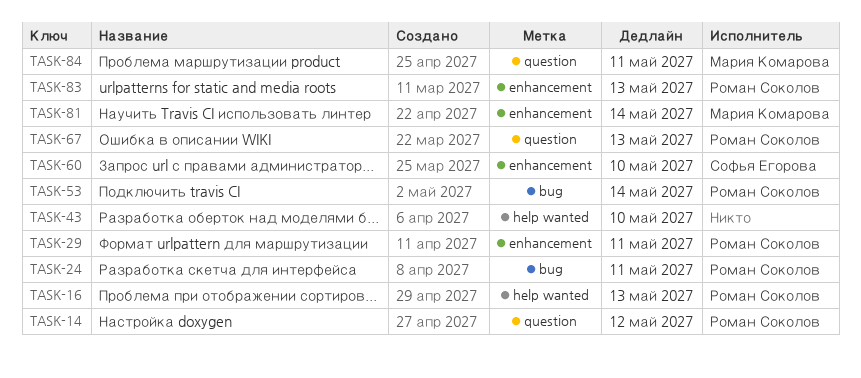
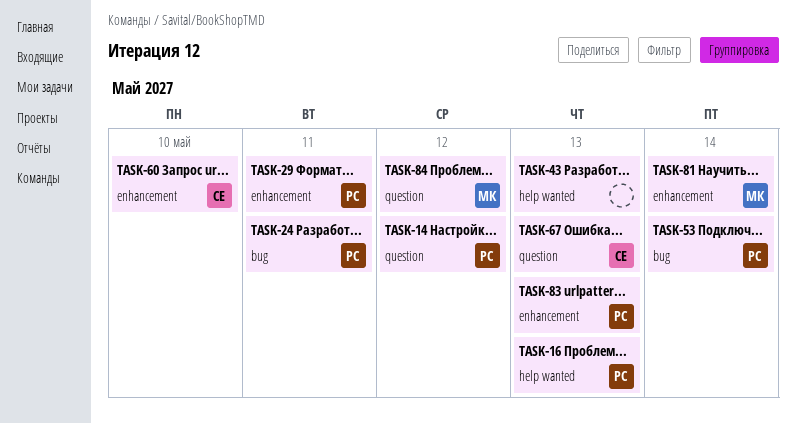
TASK-43, due: May 10 -> May 13
TASK-67, owner: Роман Соколов -> Софья Егорова
TASK-84, due: May 11 -> May 12

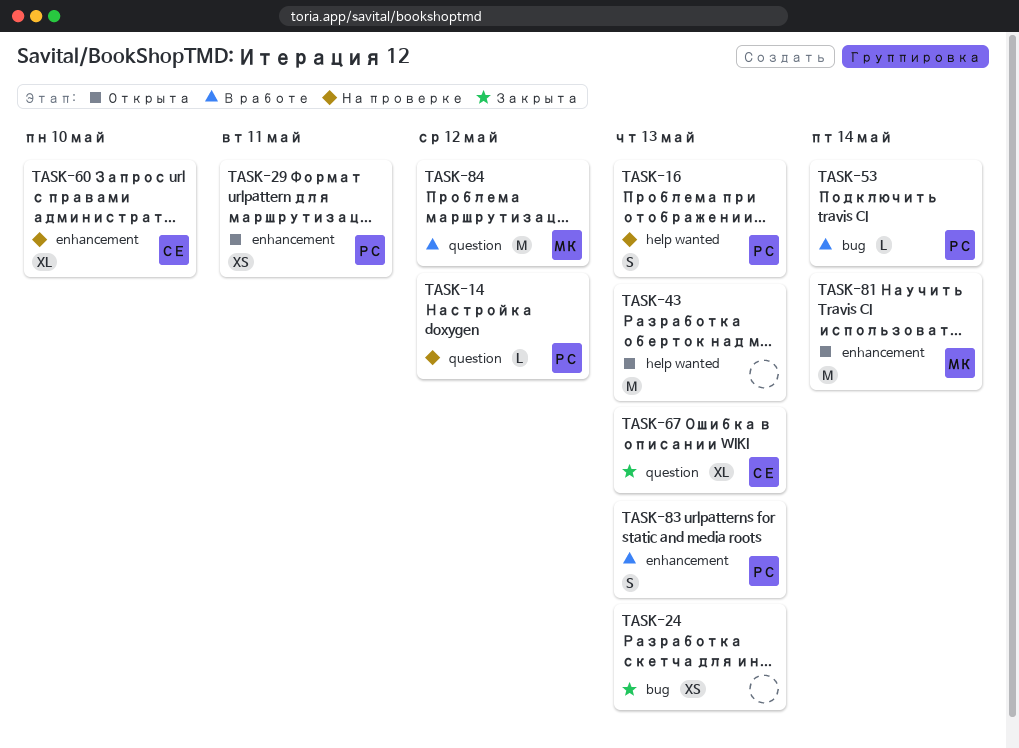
TASK-24, owner: РС -> none
TASK-24, due: May 11 -> May 13

